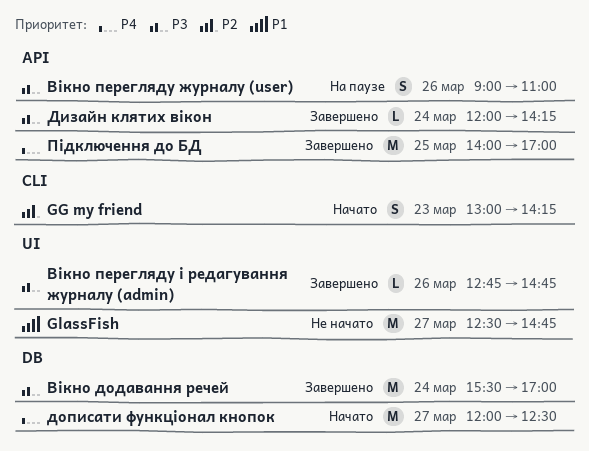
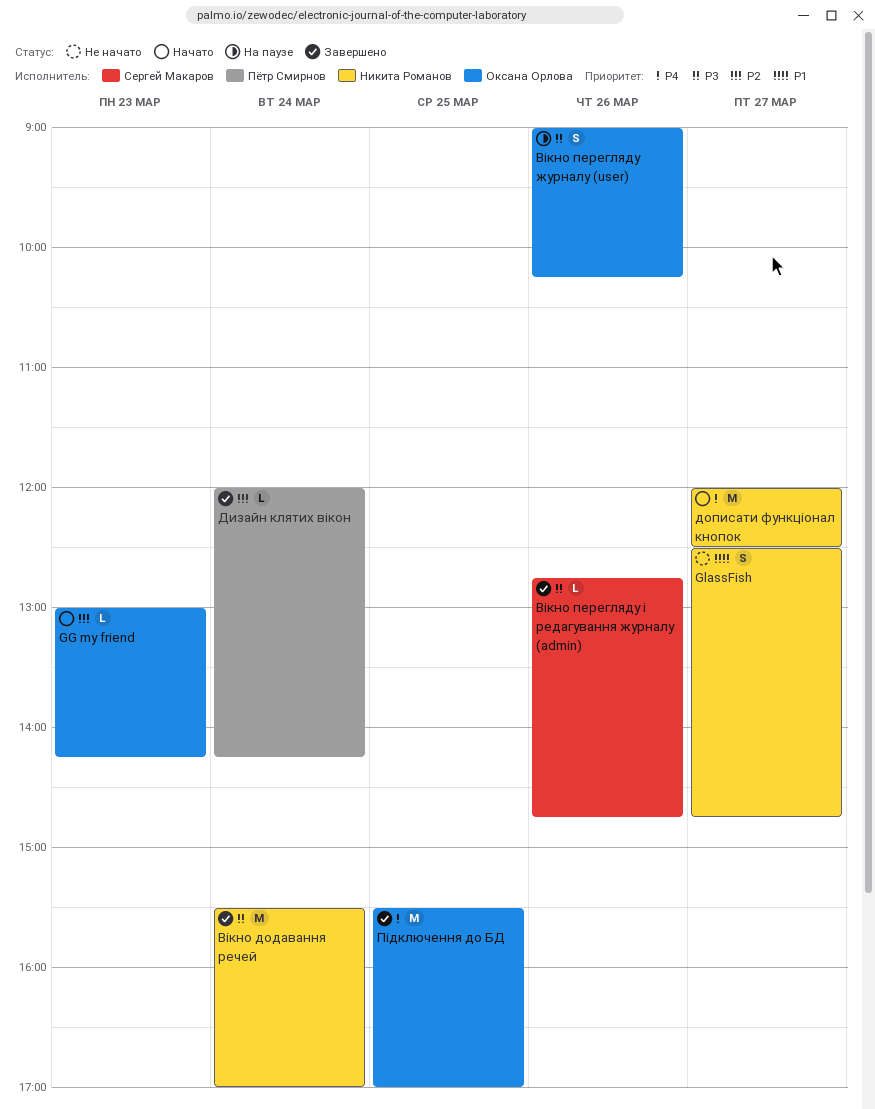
GG my friend, estimate: S -> L
GlassFish, estimate: M -> S
Вікно перегляду журналу (user), ends: 11:00 -> 10:15
Дизайн клятих вікон, priority: P3 -> P2
Підключення до БД, begins: 14:00 -> 15:30

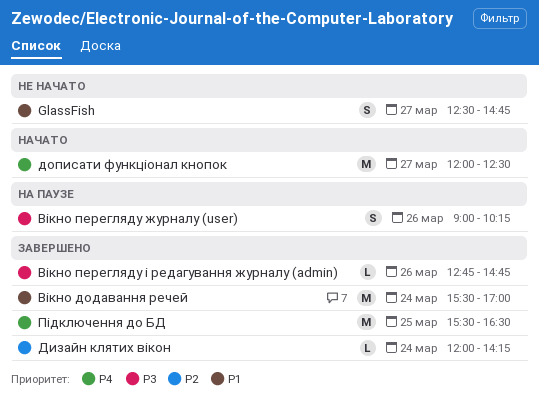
GG my friend: present -> none
Вікно додавання речей, priority: P3 -> P1
Підключення до БД, ends: 17:00 -> 16:30

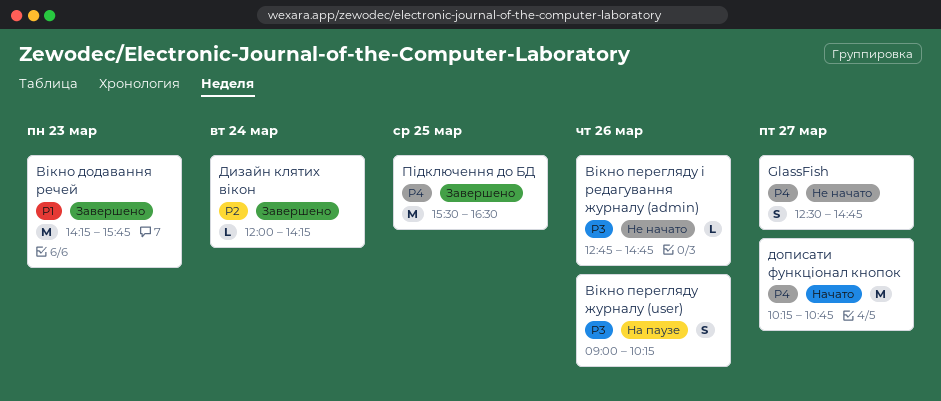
GlassFish, priority: P1 -> P4
Вікно додавання речей, day: Mar 24 -> Mar 23
Вікно додавання речей, begins: 15:30 -> 14:15
Вікно додавання речей, ends: 17:00 -> 15:45
Вікно перегляду і редагування журналу (admin), status: Завершено -> Не начато
дописати функціонал кнопок, begins: 12:00 -> 10:15
дописати функціонал кнопок, ends: 12:30 -> 10:45

